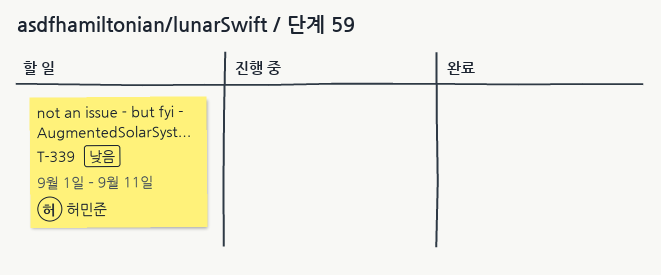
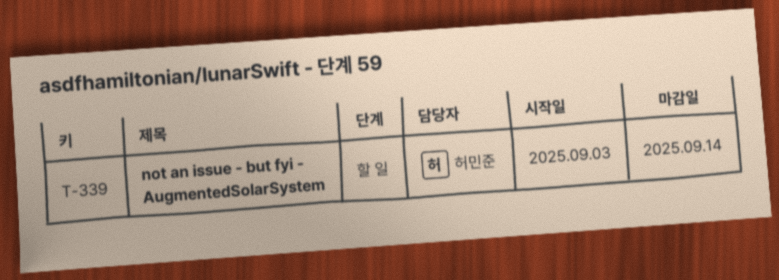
T-339, start: Sep 1 -> Sep 3
T-339, due: Sep 11 -> Sep 14

